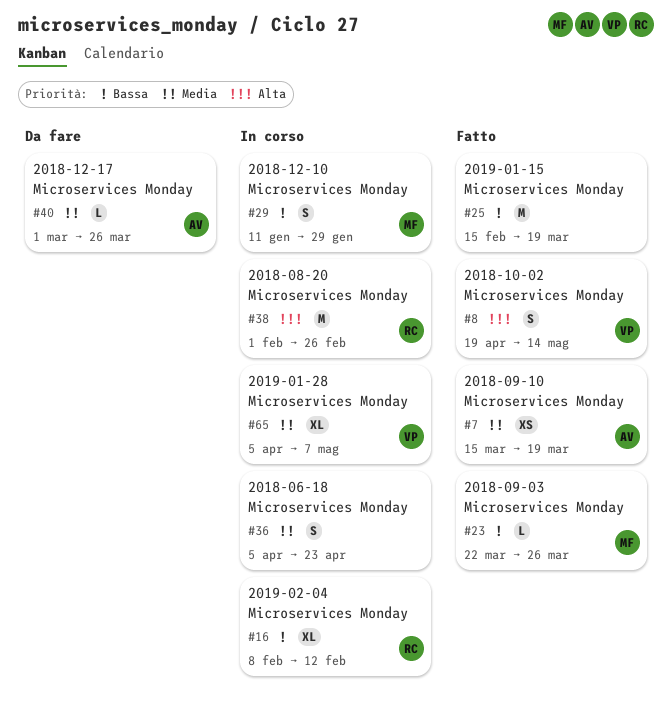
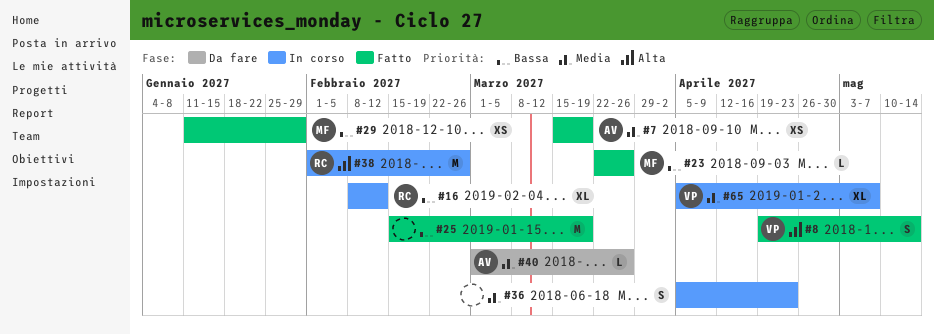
#29, status: In corso -> Fatto
#29, estimate: S -> XS

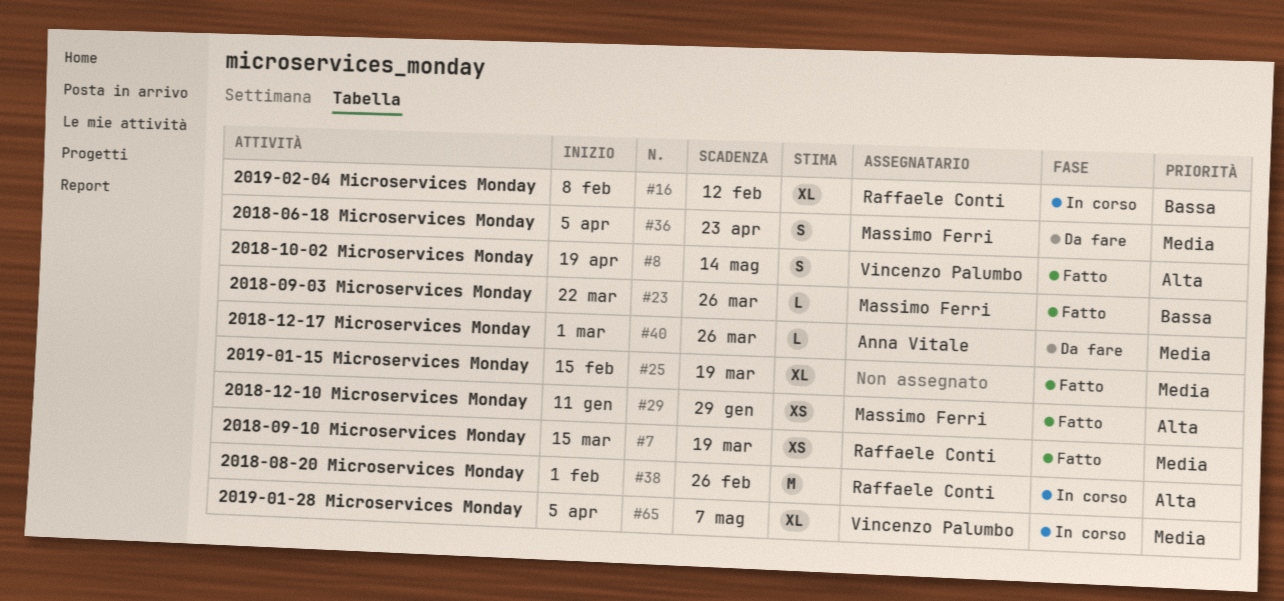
#7, owner: Anna Vitale -> Raffaele Conti
#25, priority: Bassa -> Media
#25, estimate: M -> XL
#29, priority: Bassa -> Alta
#36, status: In corso -> Da fare
#36, owner: none -> Massimo Ferri

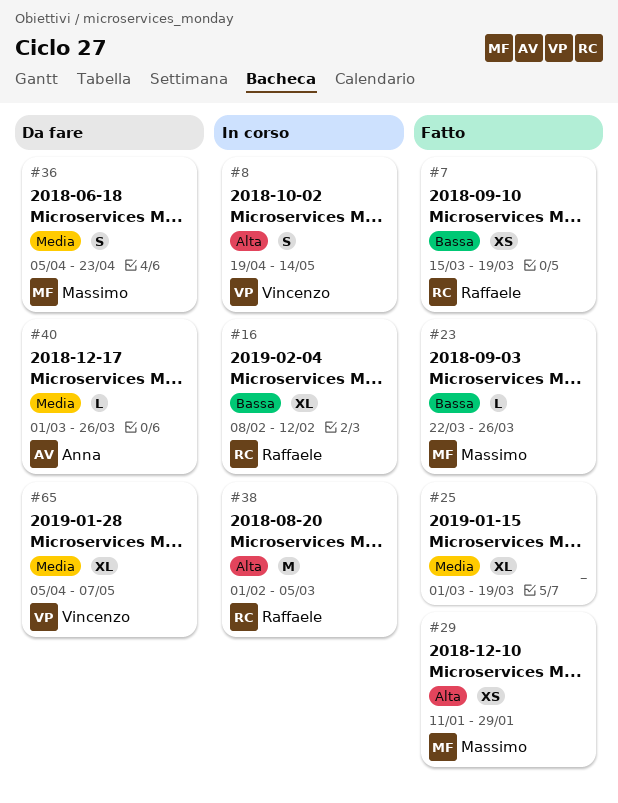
#7, priority: Media -> Bassa
#8, status: Fatto -> In corso
#25, start: Feb 15 -> Mar 1
#38, due: Feb 26 -> Mar 5
#65, status: In corso -> Da fare

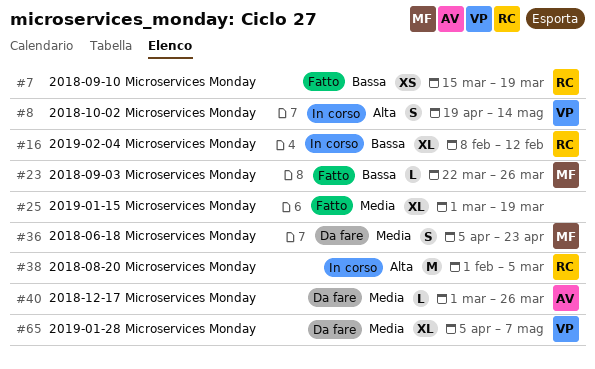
#29: present -> none

